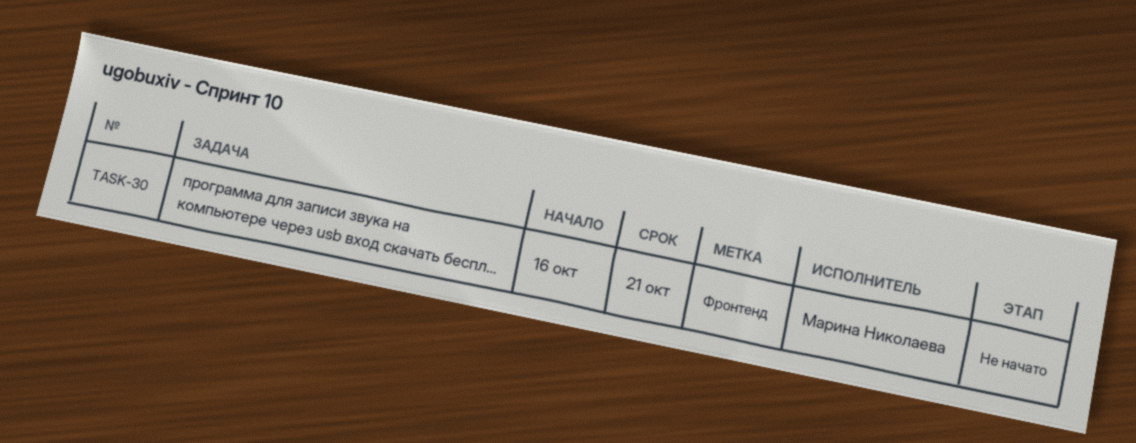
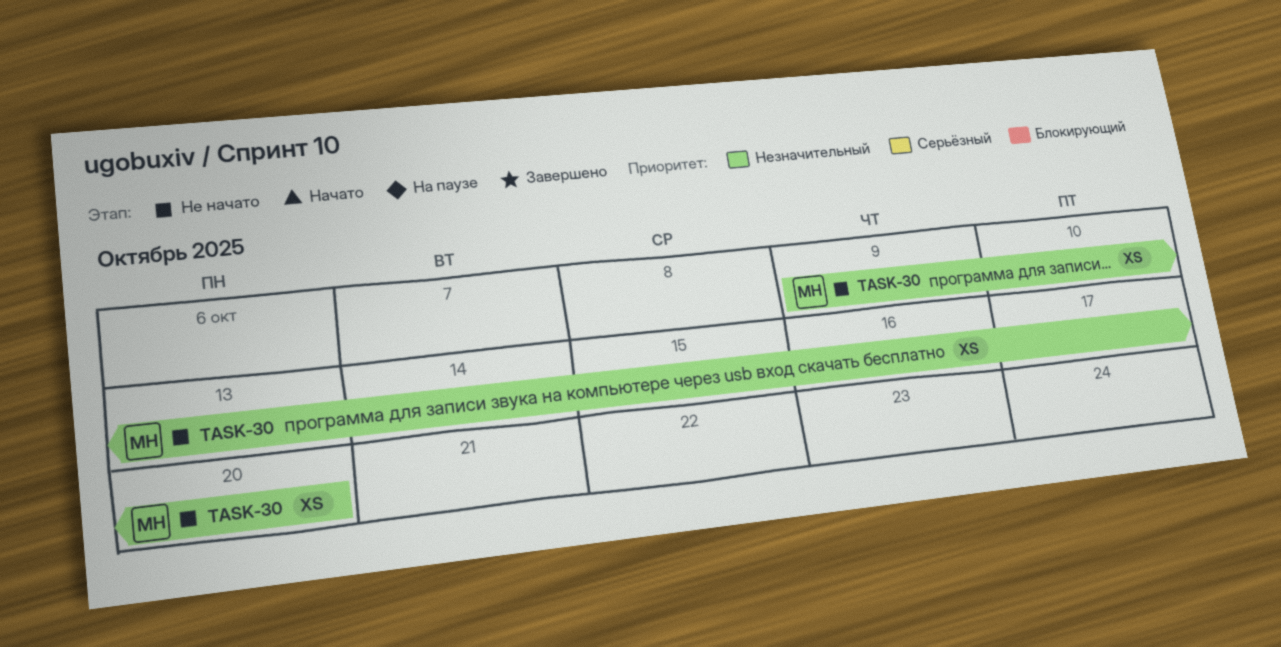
TASK-30, start: Oct 16 -> Oct 9
TASK-30, due: Oct 21 -> Oct 20

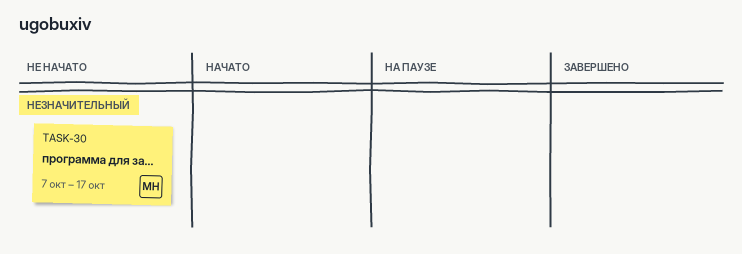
TASK-30, start: Oct 9 -> Oct 7
TASK-30, due: Oct 20 -> Oct 17

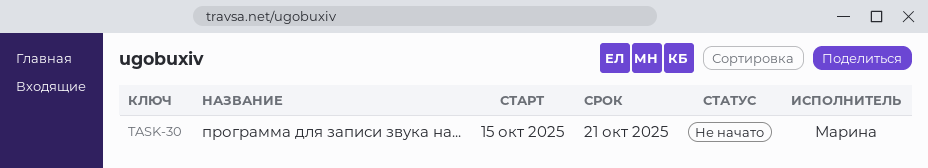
TASK-30, start: Oct 7 -> Oct 15
TASK-30, due: Oct 17 -> Oct 21

